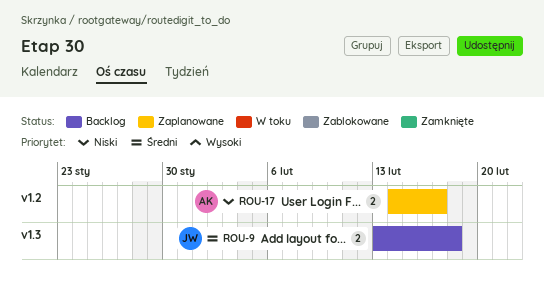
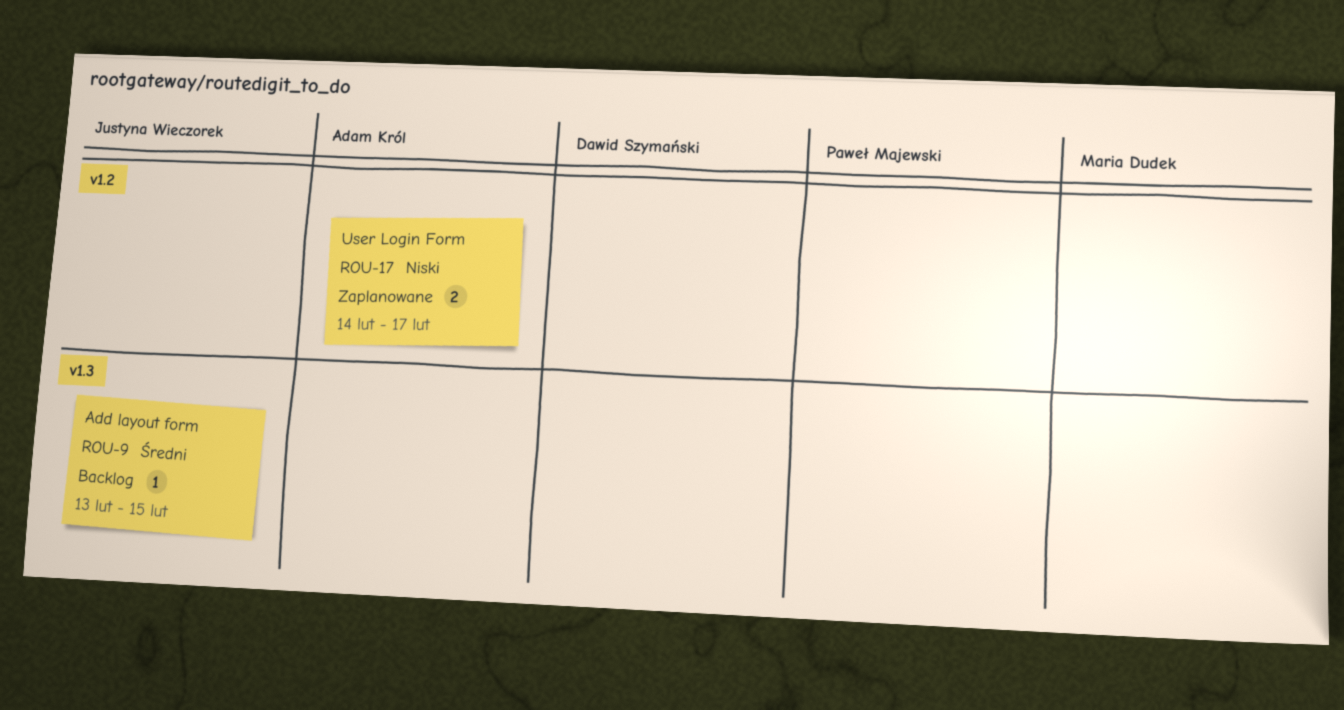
ROU-9, estimate: 2 -> 1
ROU-9, due: Feb 18 -> Feb 15

